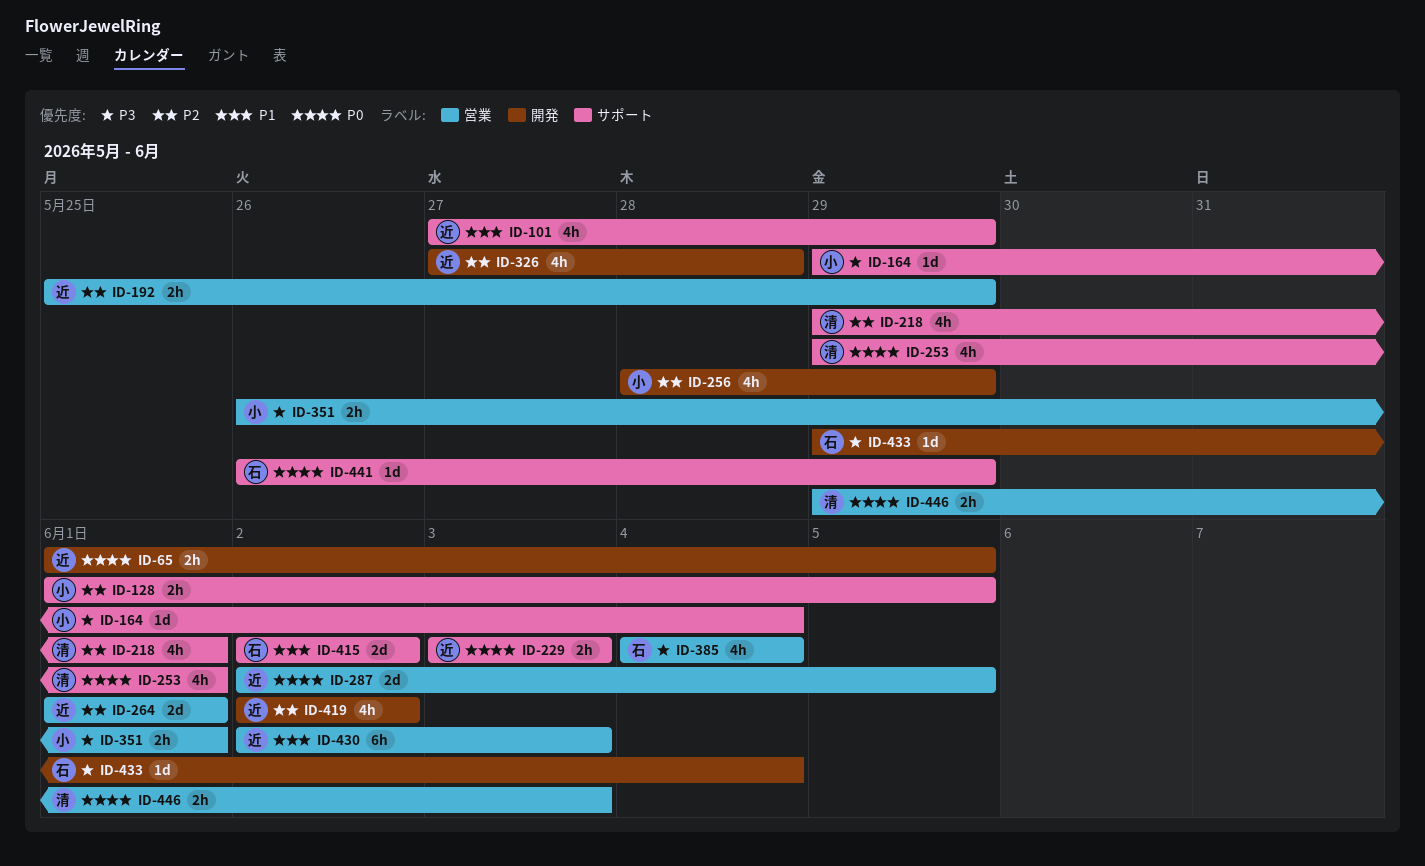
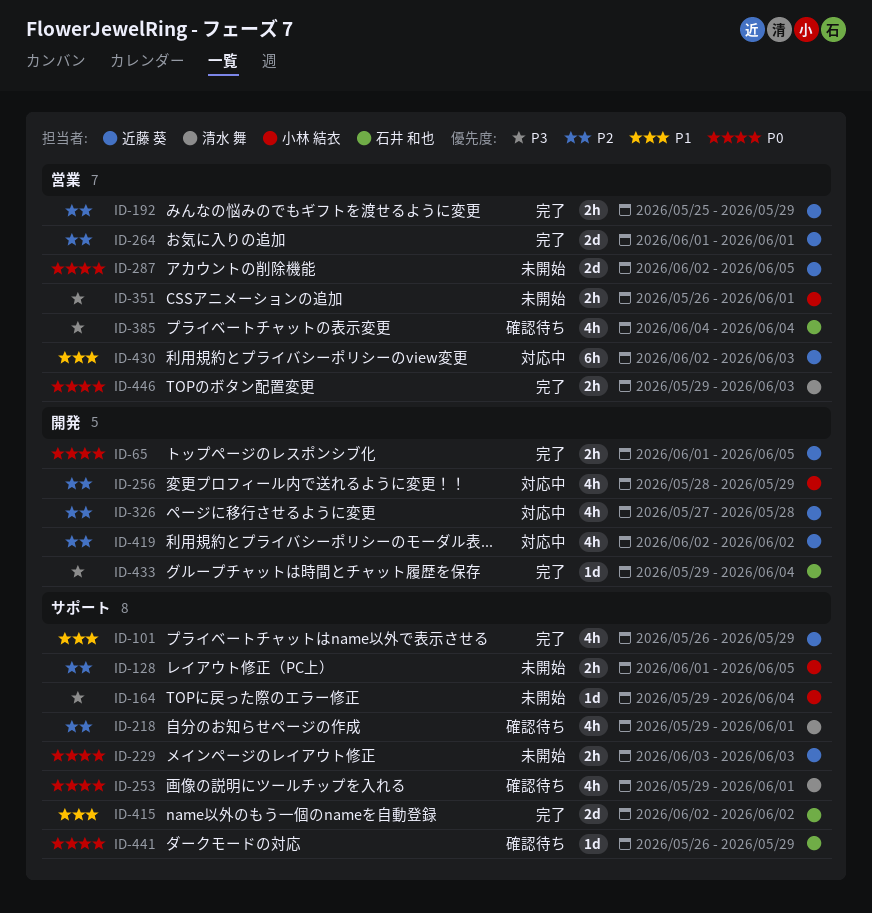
ID-101, start: May 27 -> May 26

